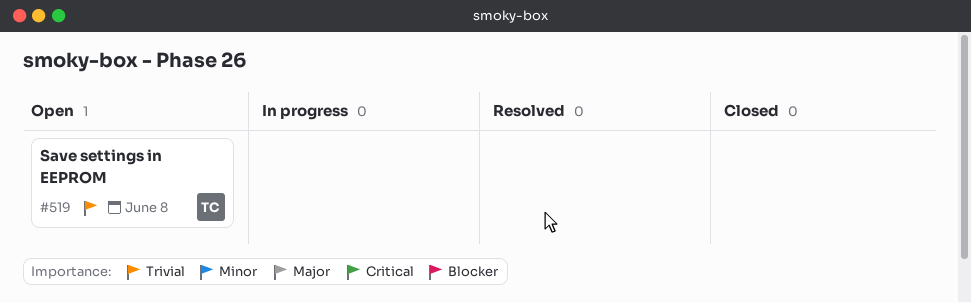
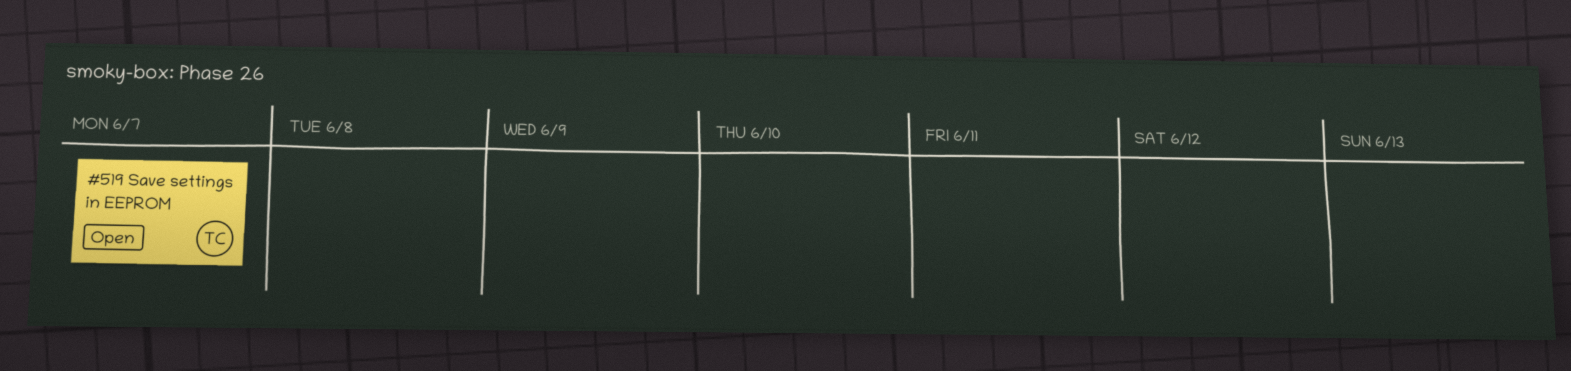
#519, due: Jun 8 -> Jun 7

